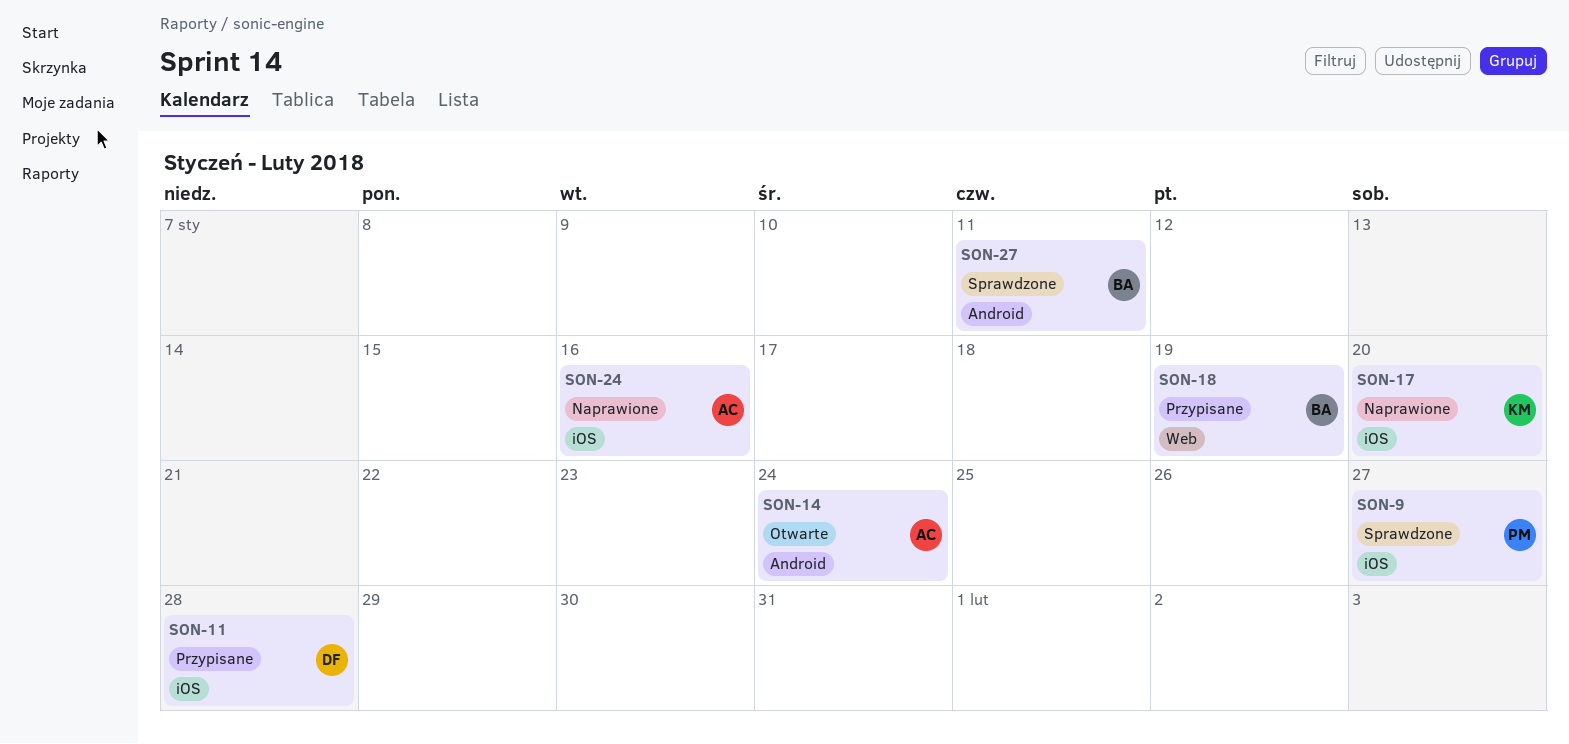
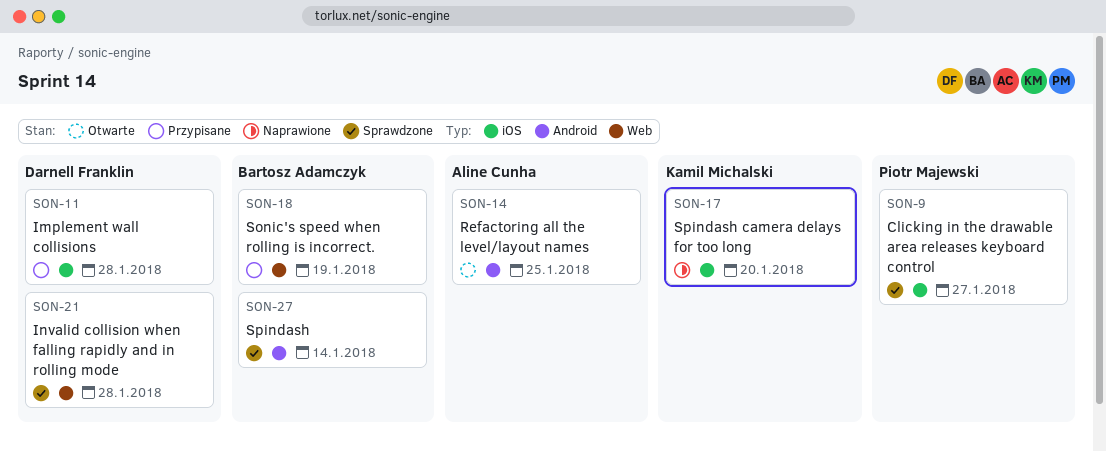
SON-14, due: Jan 24 -> Jan 25
SON-21: none -> present
SON-24: present -> none
SON-27, due: Jan 11 -> Jan 14

